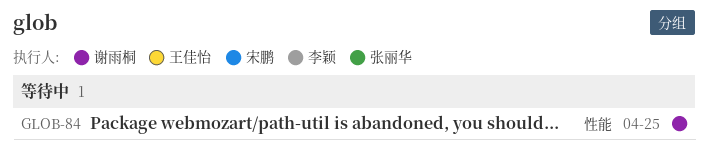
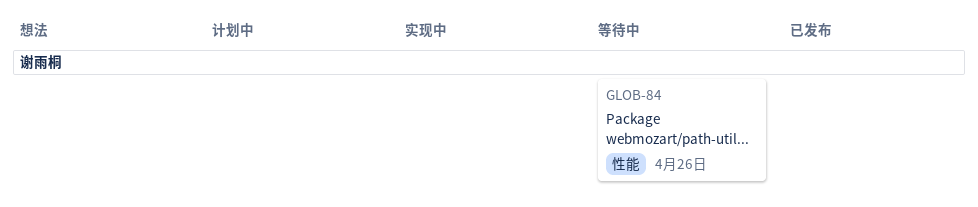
GLOB-84, due: Apr 25 -> Apr 26

